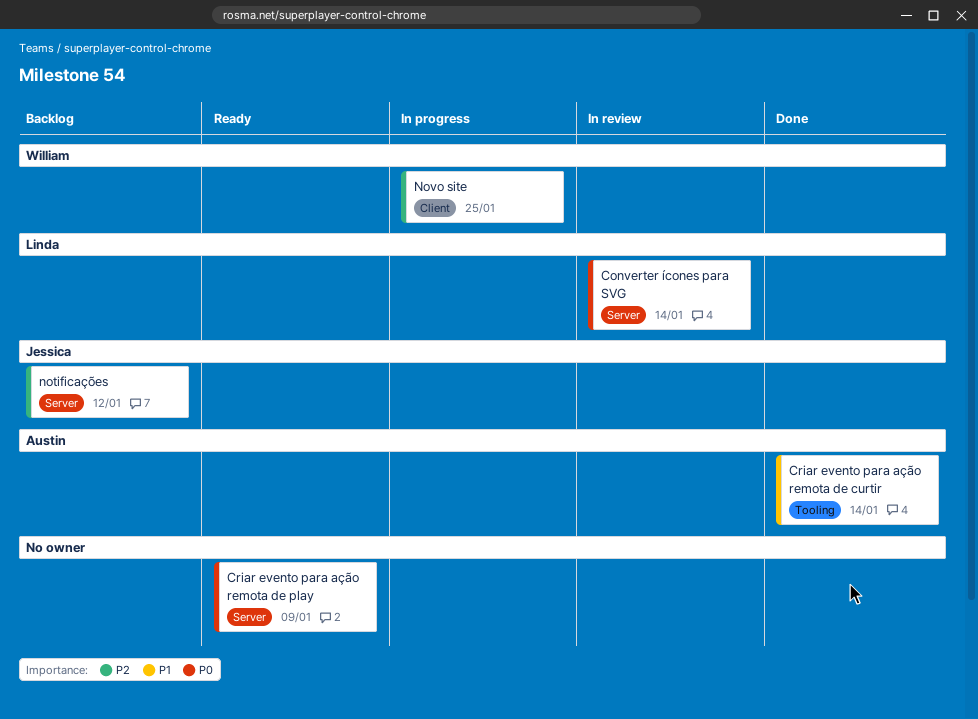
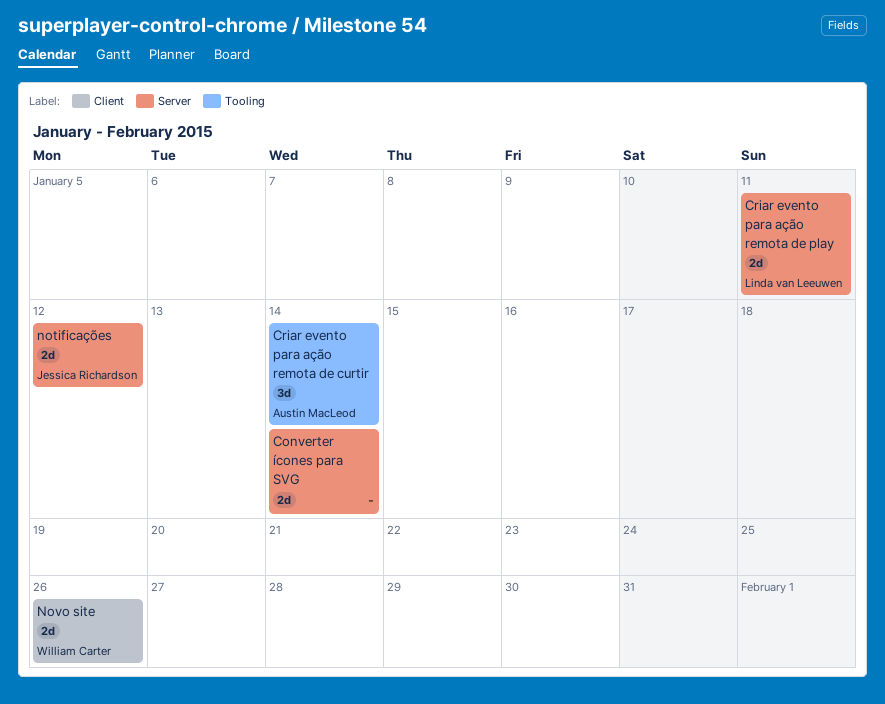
Converter ícones para SVG, owner: Linda van Leeuwen -> none
Criar evento para ação remota de play, owner: none -> Linda van Leeuwen
Criar evento para ação remota de play, due: Jan 9 -> Jan 11
Novo site, due: Jan 25 -> Jan 26

